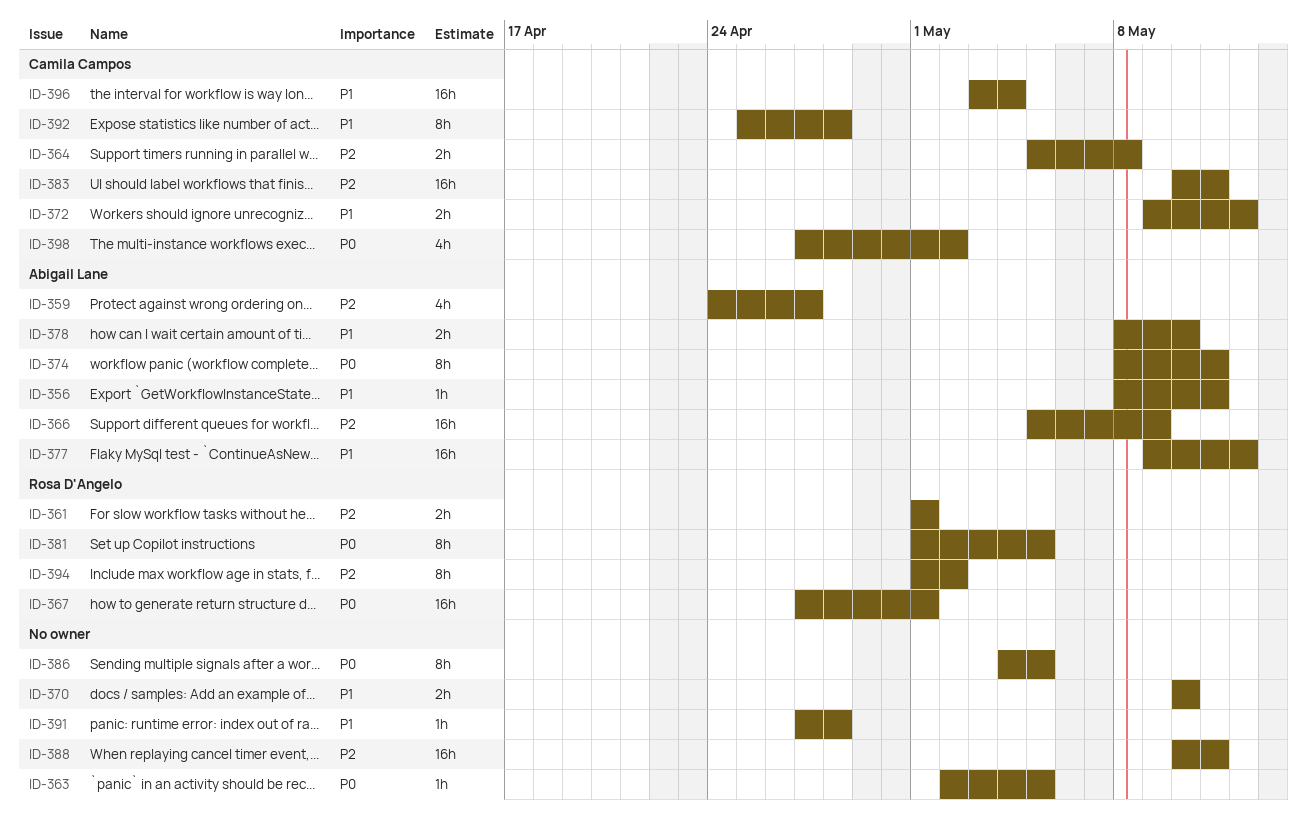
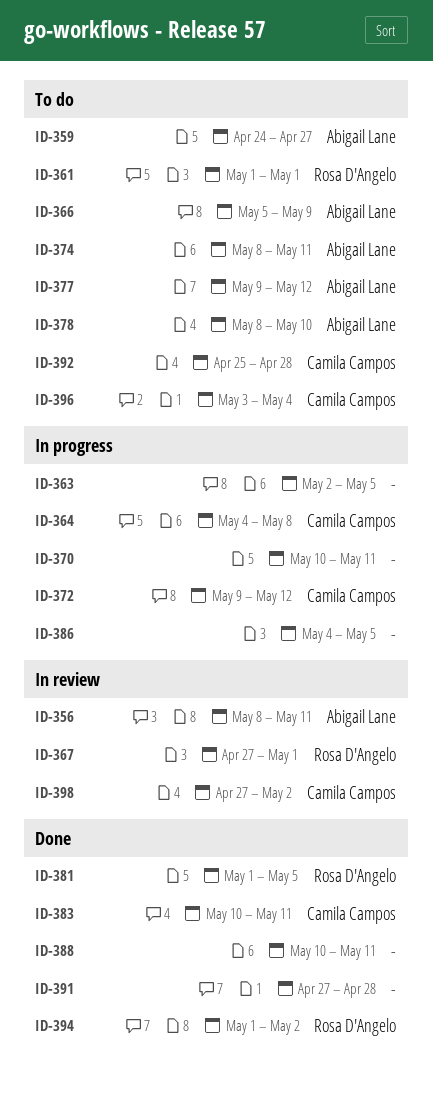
ID-364, start: May 5 -> May 4
ID-370, due: May 10 -> May 11

